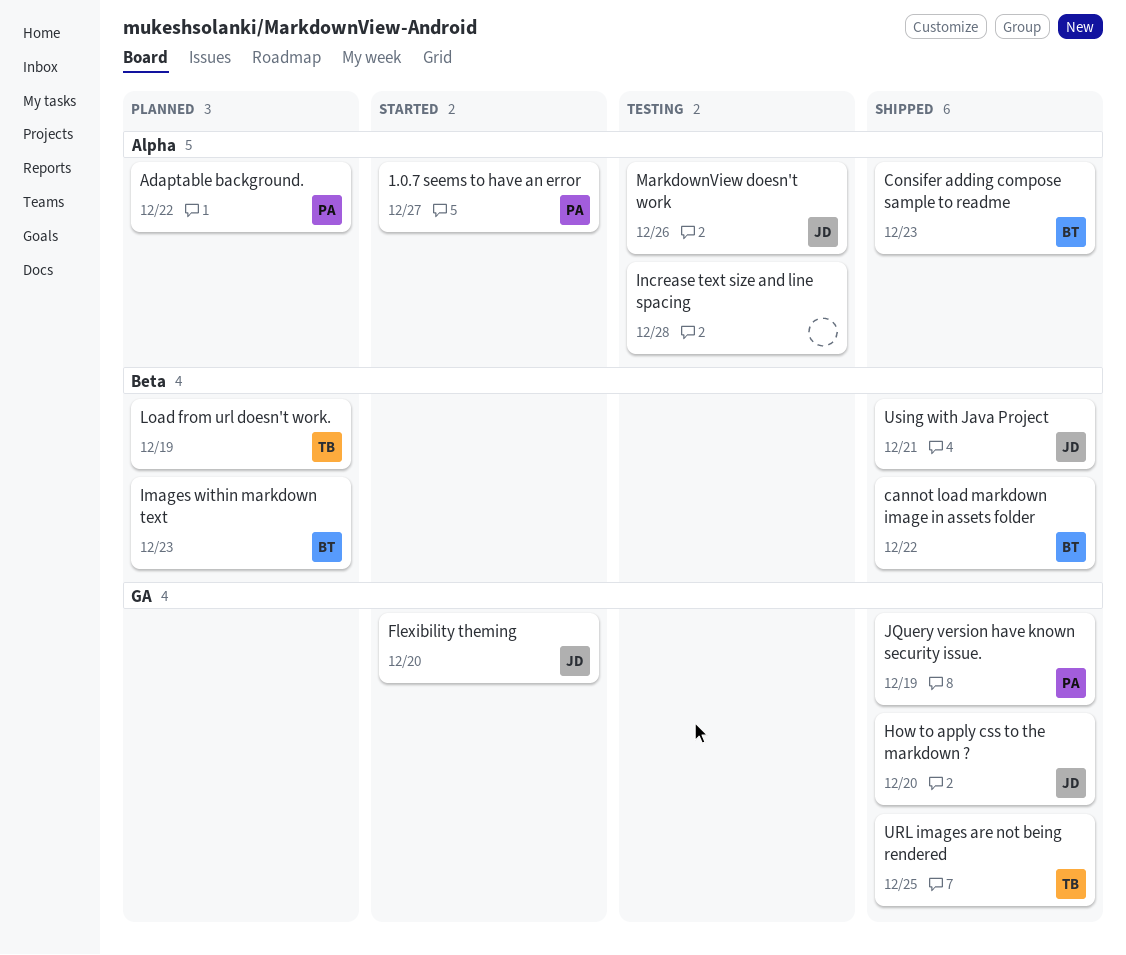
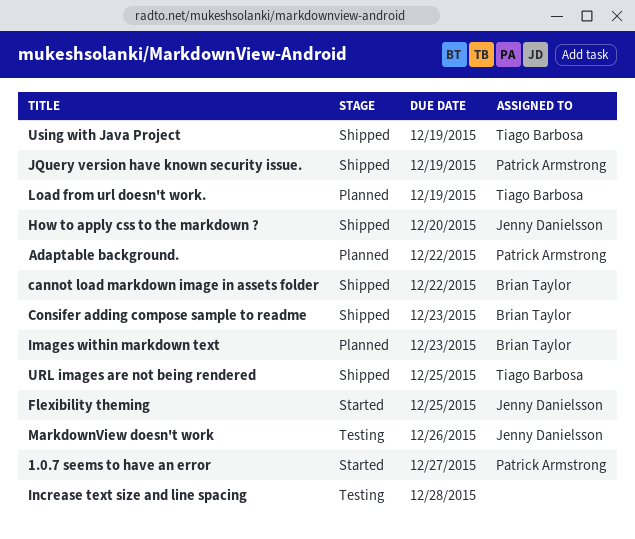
Flexibility theming, due: Dec 20 -> Dec 25
Using with Java Project, owner: Jenny Danielsson -> Tiago Barbosa
Using with Java Project, due: Dec 21 -> Dec 19

